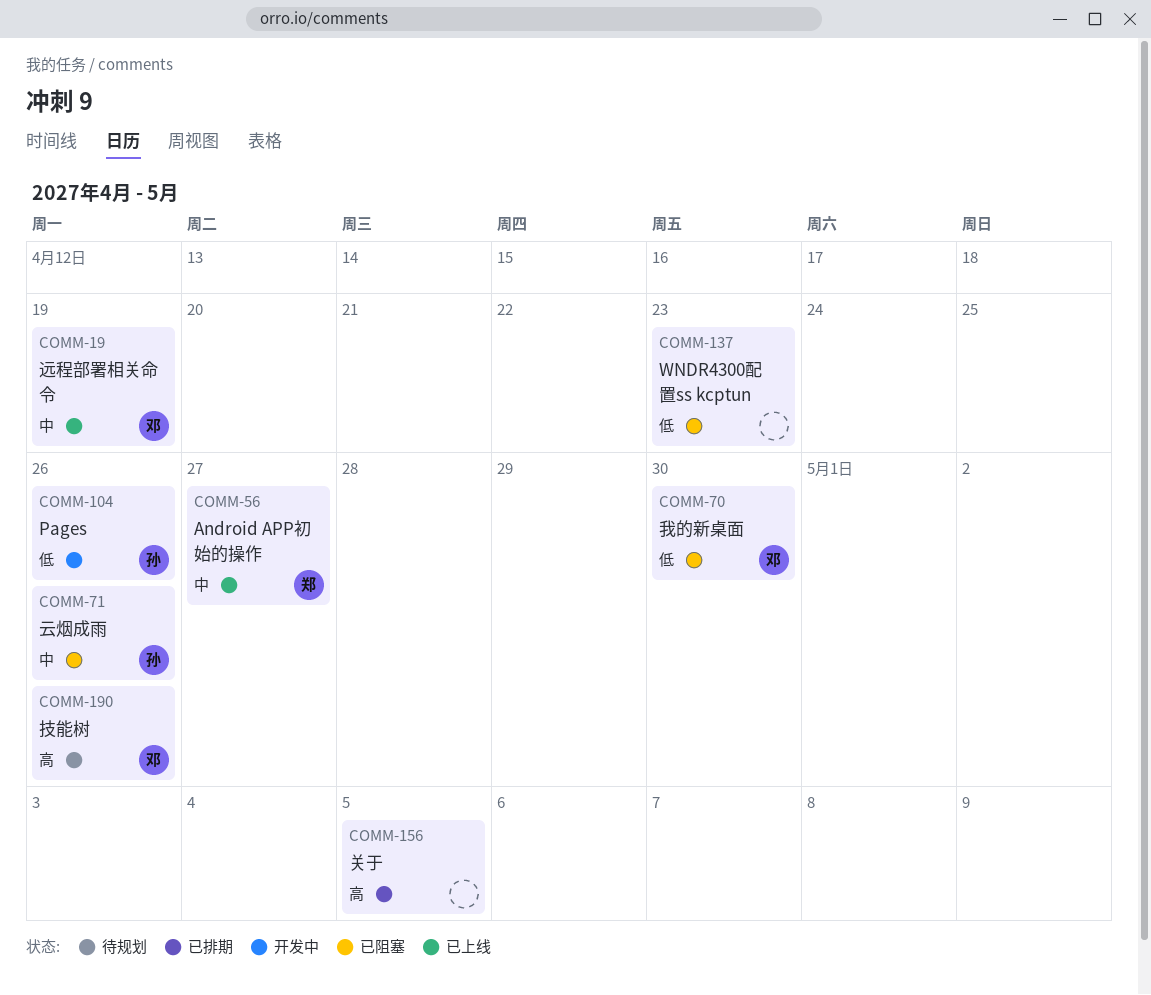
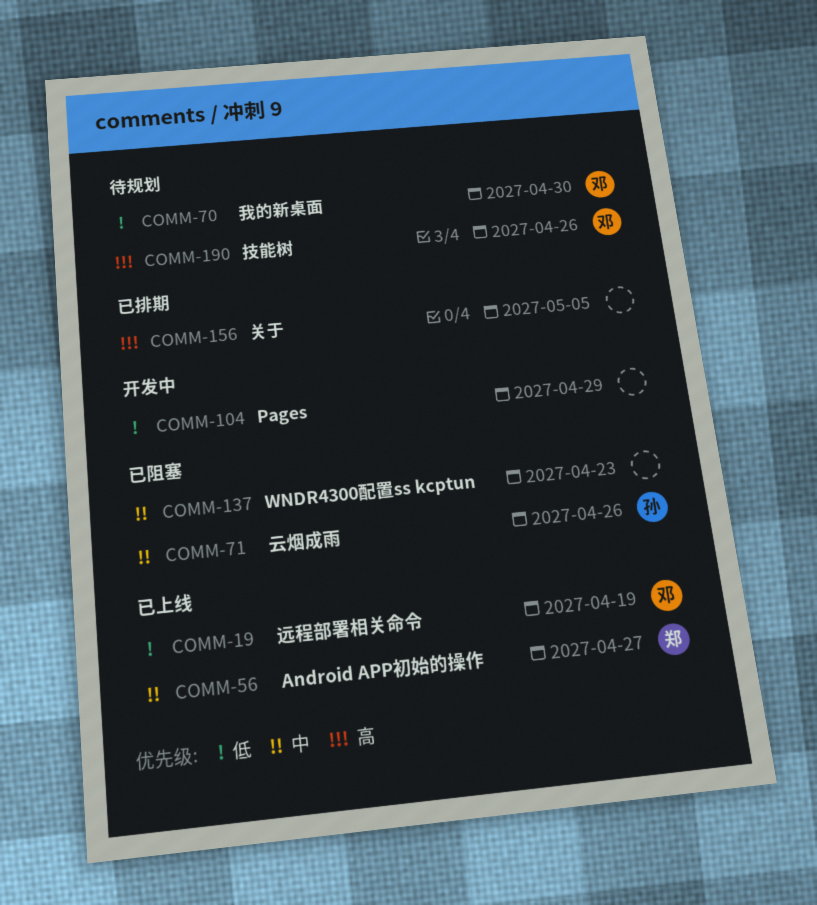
COMM-19, priority: 中 -> 低
COMM-70, status: 已阻塞 -> 待规划
COMM-104, owner: 孙 -> none
COMM-104, due: Apr 26 -> Apr 29
COMM-137, priority: 低 -> 中

